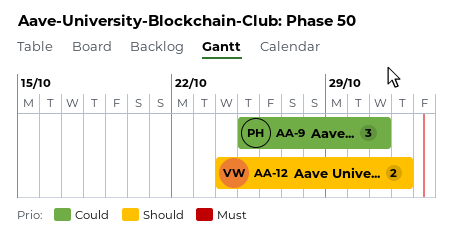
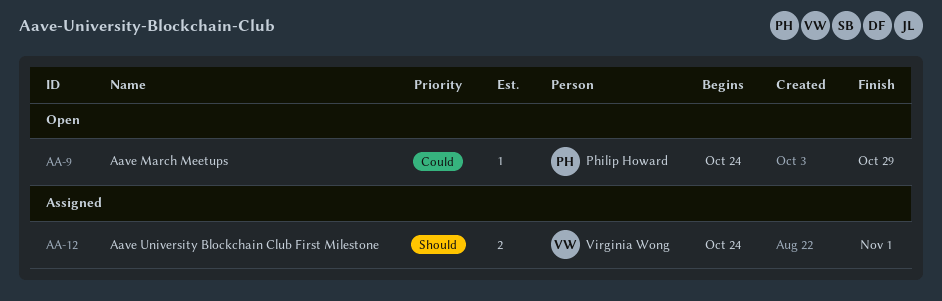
AA-9, estimate: 3 -> 1
AA-9, start: Oct 25 -> Oct 24
AA-9, due: Oct 31 -> Oct 29

